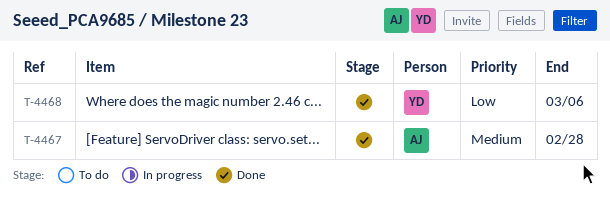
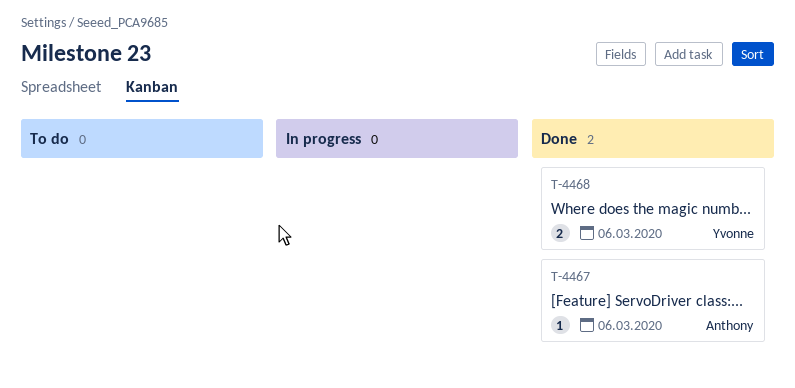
T-4467, due: Feb 28 -> Mar 6

